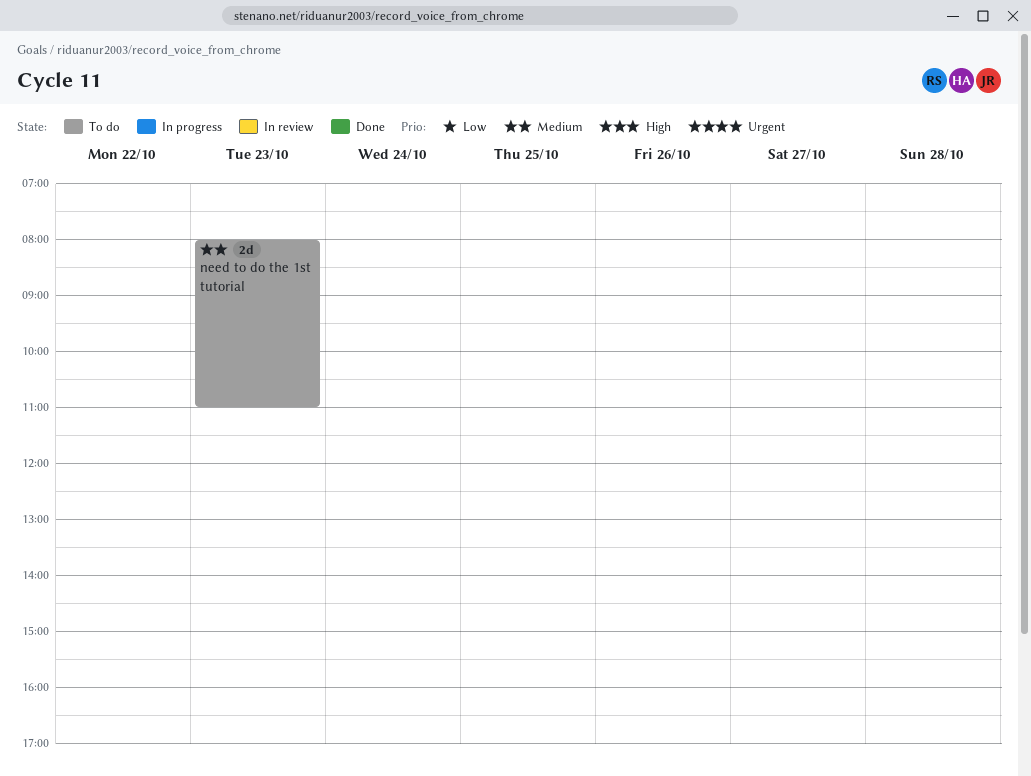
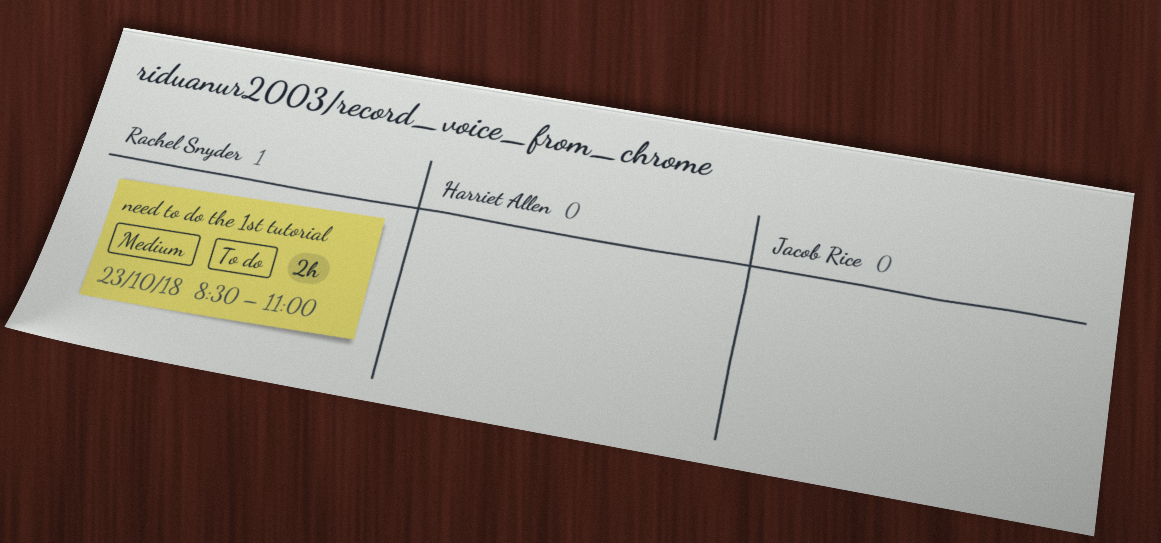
need to do the 1st tutorial, estimate: 2d -> 2h
need to do the 1st tutorial, begins: 08:00 -> 08:30

